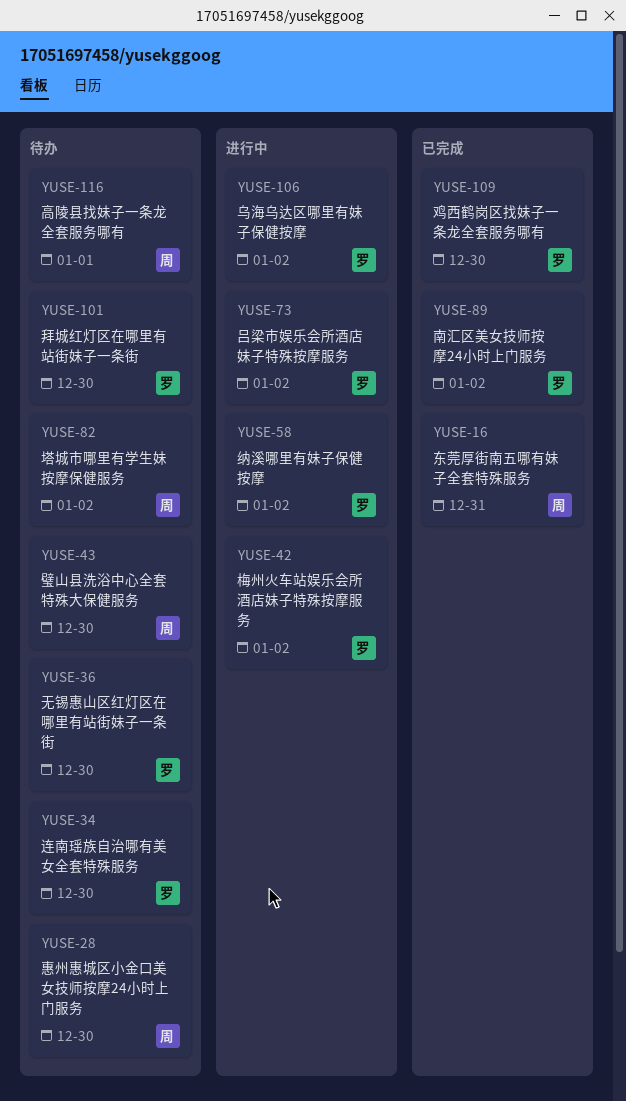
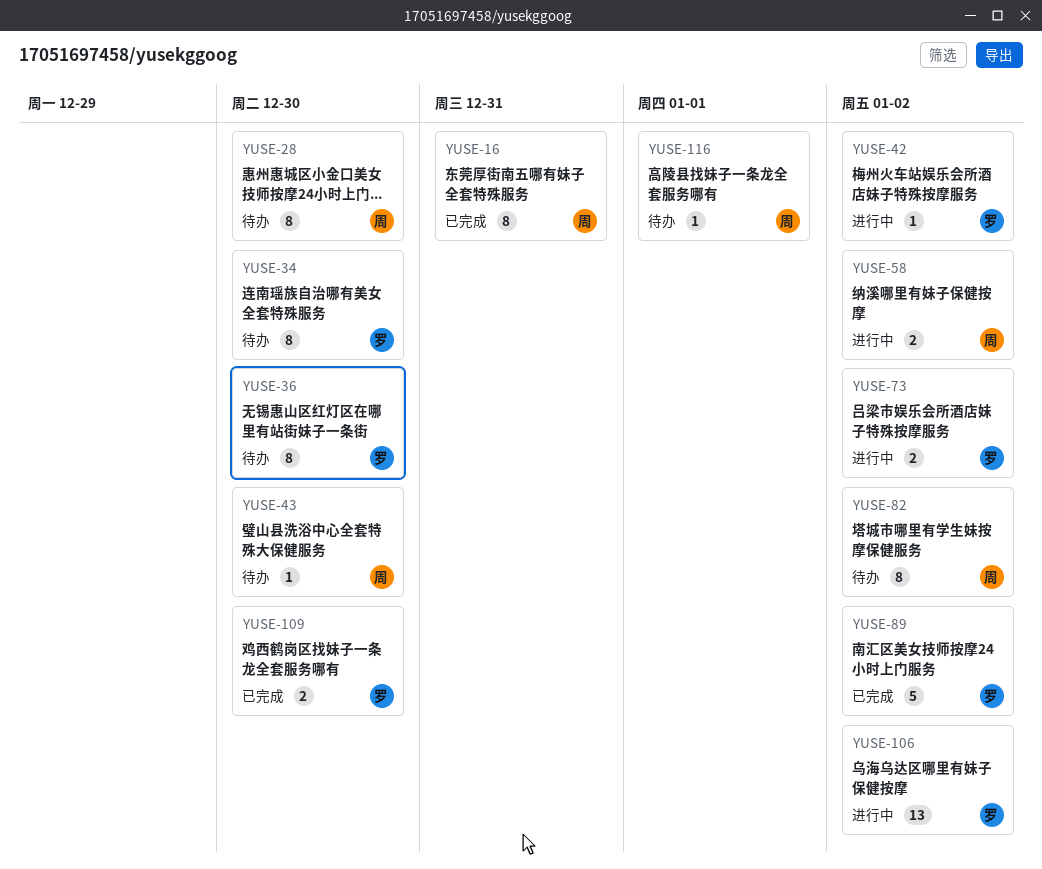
YUSE-58, owner: 罗 -> 周
YUSE-101: present -> none

